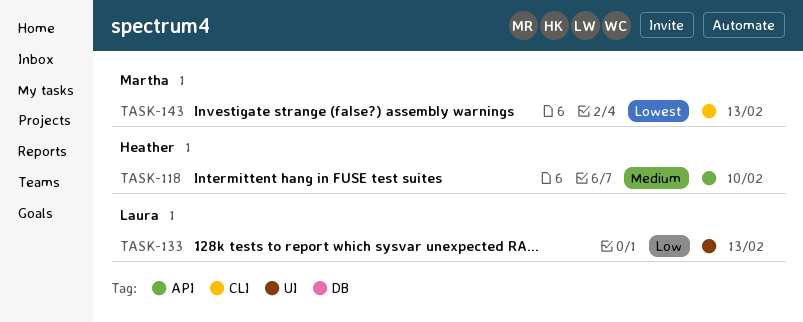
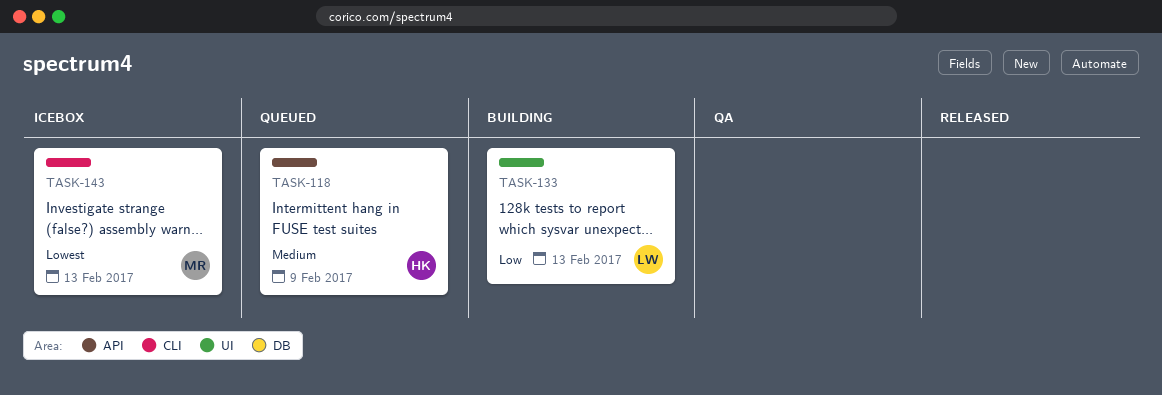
TASK-118, due: Feb 10 -> Feb 9

